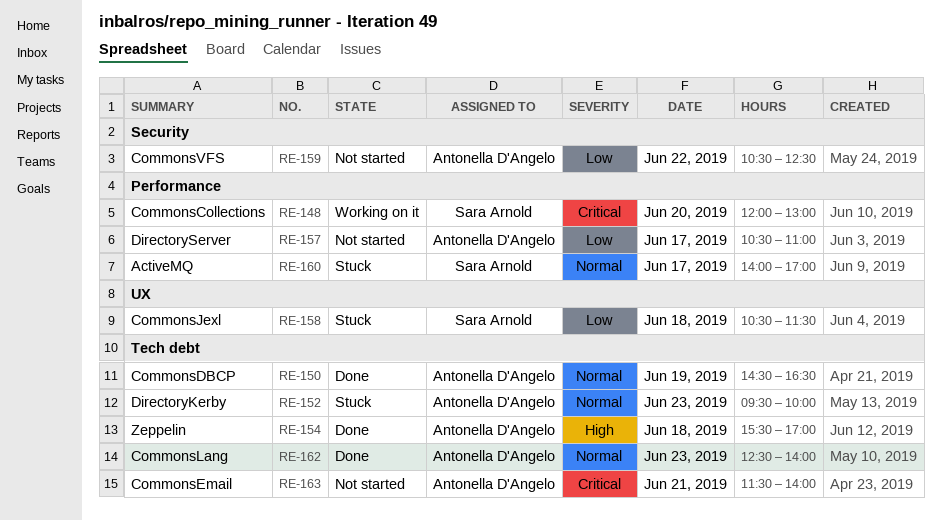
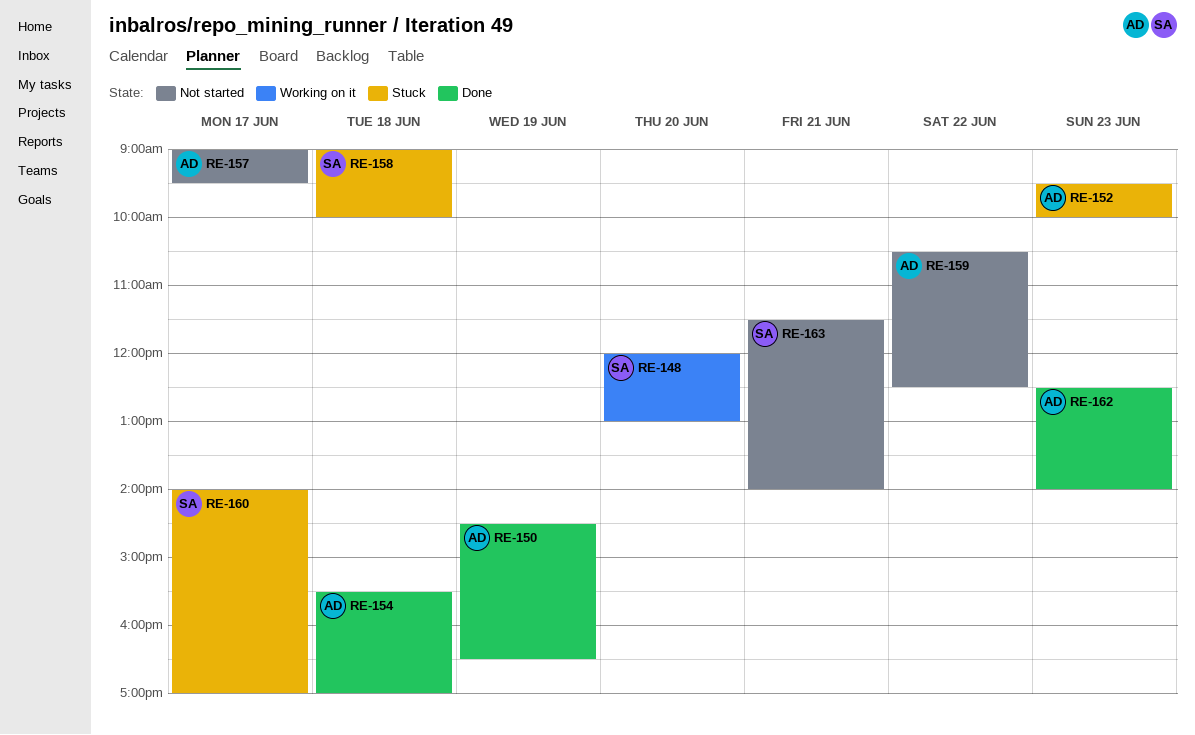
RE-157, begins: 10:30 -> 09:00
RE-157, ends: 11:00 -> 09:30
RE-158, begins: 10:30 -> 09:00
RE-158, ends: 11:30 -> 10:00
RE-163, owner: Antonella D'Angelo -> Sara Arnold

